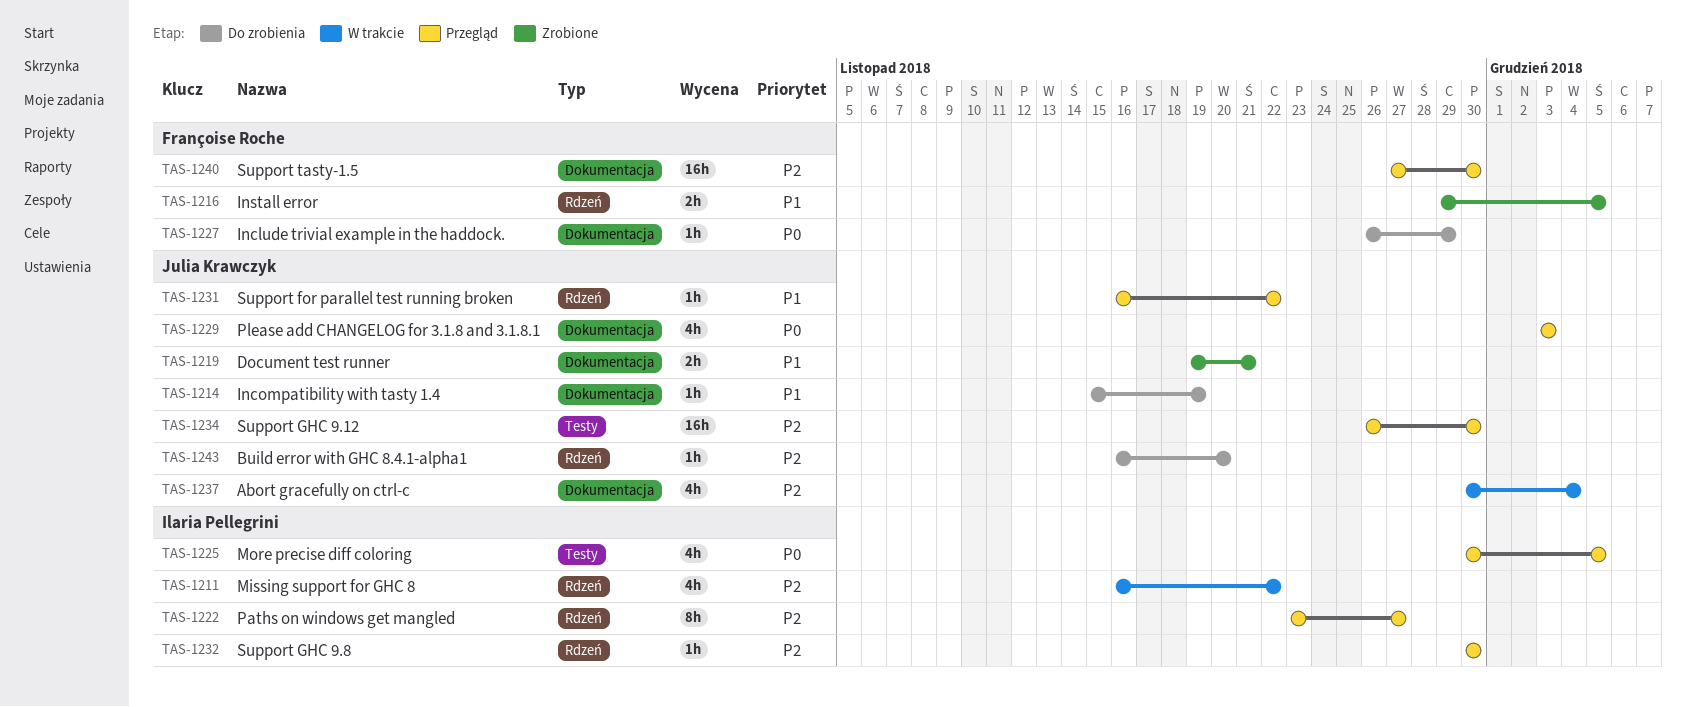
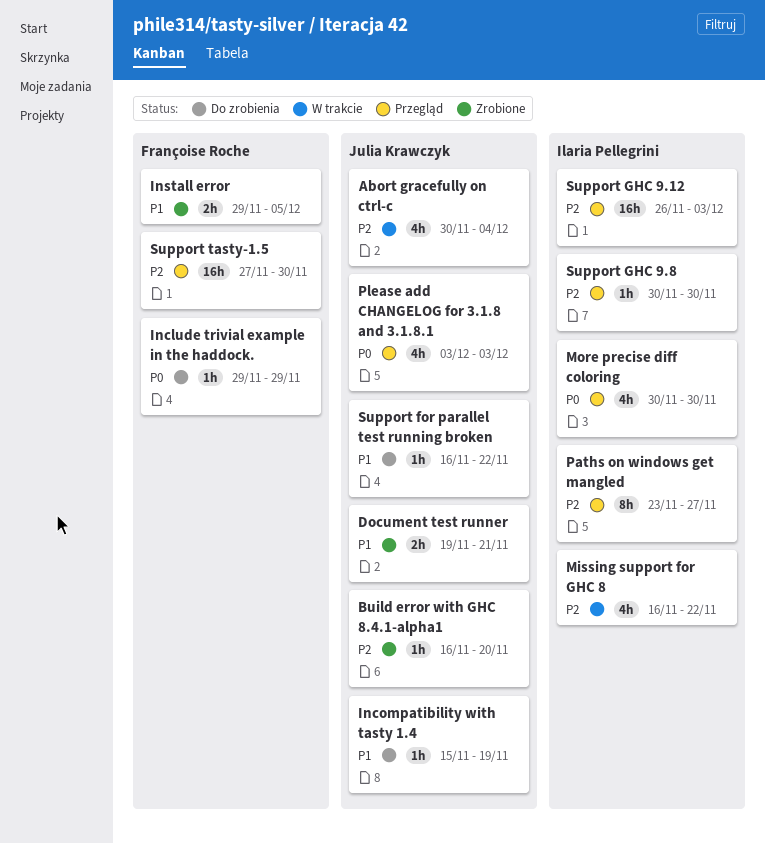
Build error with GHC 8.4.1-alpha1, status: Do zrobienia -> Zrobione
Include trivial example in the haddock., start: Nov 26 -> Nov 29
More precise diff coloring, due: Dec 5 -> Nov 30
Support for parallel test running broken, status: Przegląd -> Do zrobienia
Support GHC 9.12, owner: Julia Krawczyk -> Ilaria Pellegrini
Support GHC 9.12, due: Nov 30 -> Dec 3

